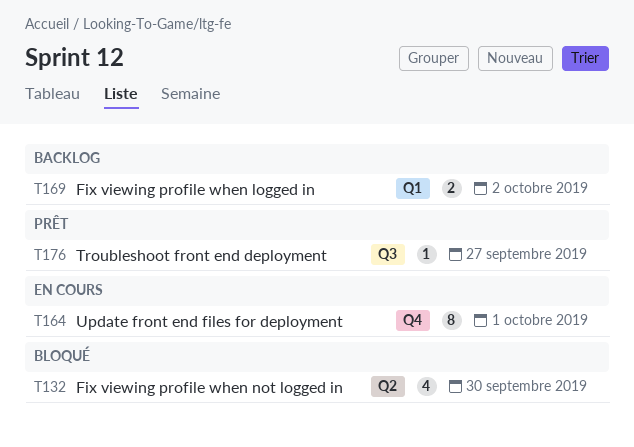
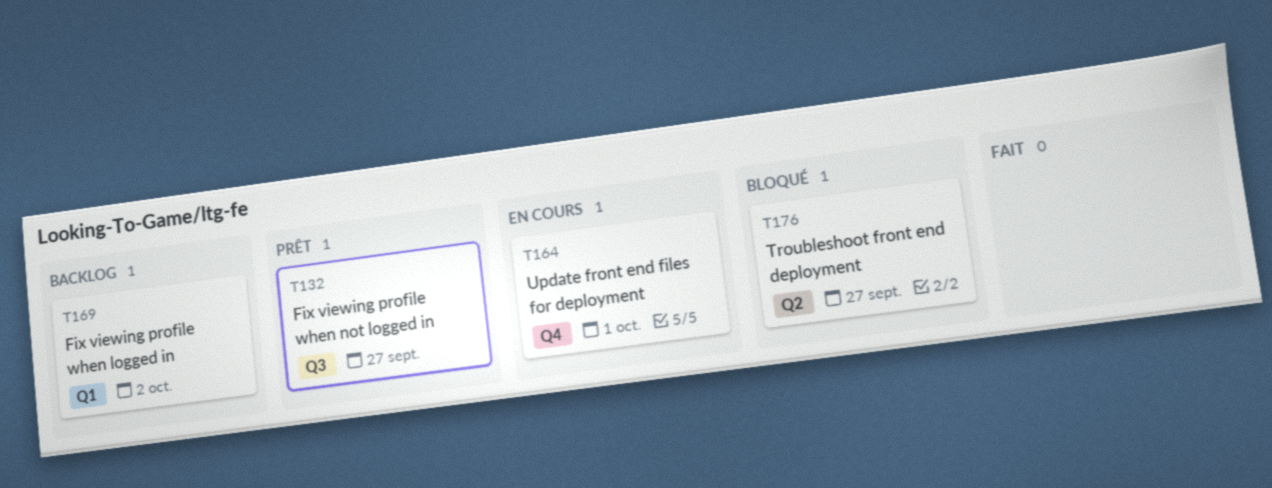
T132, status: Bloqué -> Prêt
T132, label: Q2 -> Q3
T132, due: Sep 30 -> Sep 27
T176, status: Prêt -> Bloqué
T176, label: Q3 -> Q2

